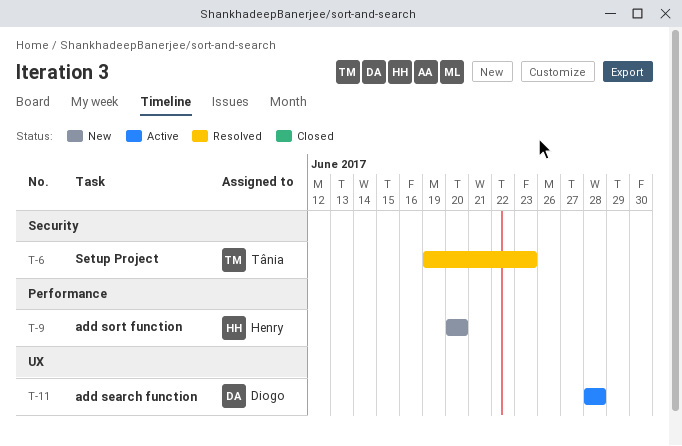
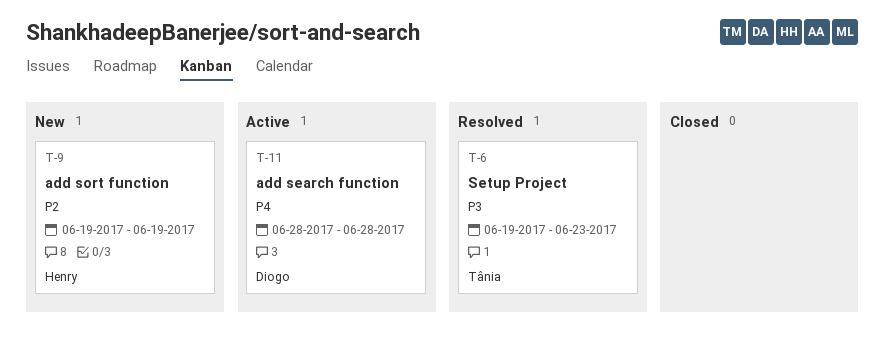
T-9, start: Jun 20 -> Jun 19
T-9, due: Jun 20 -> Jun 19

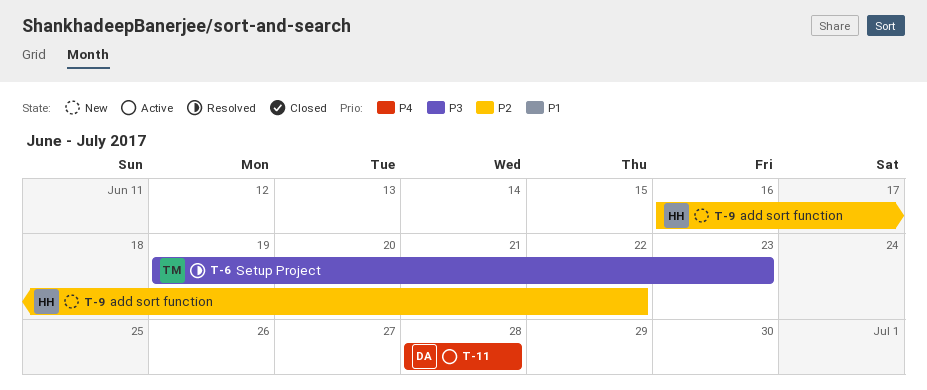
T-9, start: Jun 19 -> Jun 16
T-9, due: Jun 19 -> Jun 22

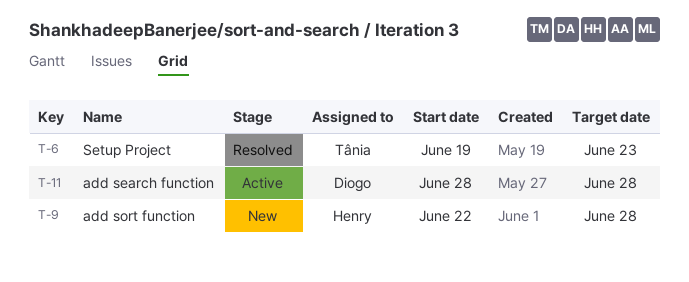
T-9, start: Jun 16 -> Jun 22
T-9, due: Jun 22 -> Jun 28

